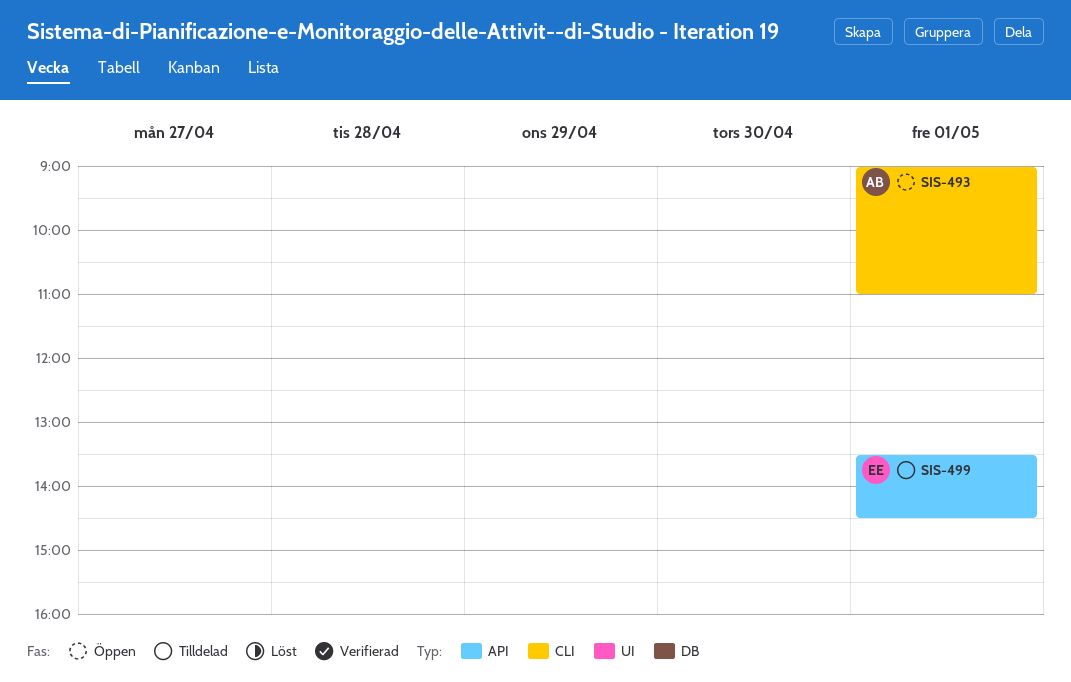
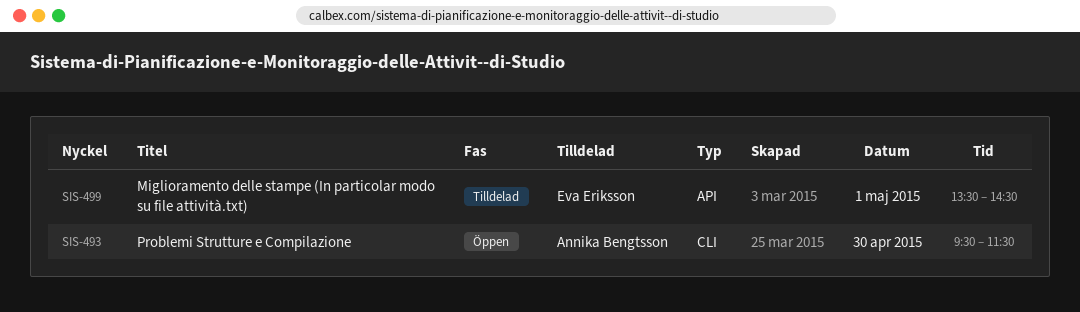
SIS-493, day: May 1 -> Apr 30
SIS-493, begins: 09:00 -> 09:30
SIS-493, ends: 11:00 -> 11:30

